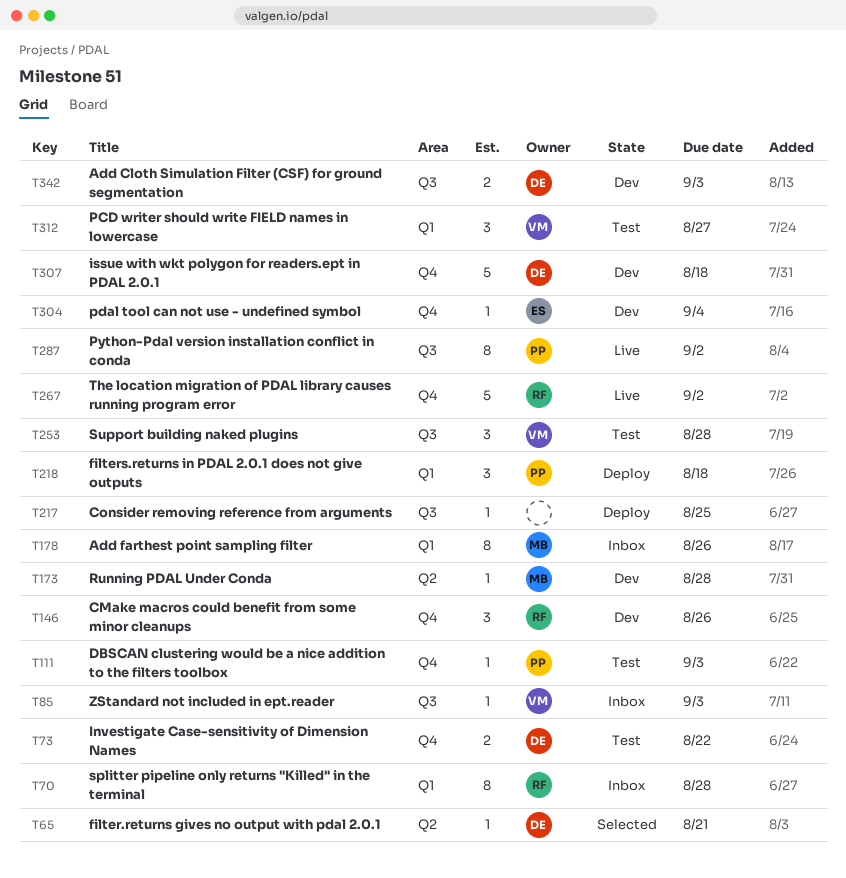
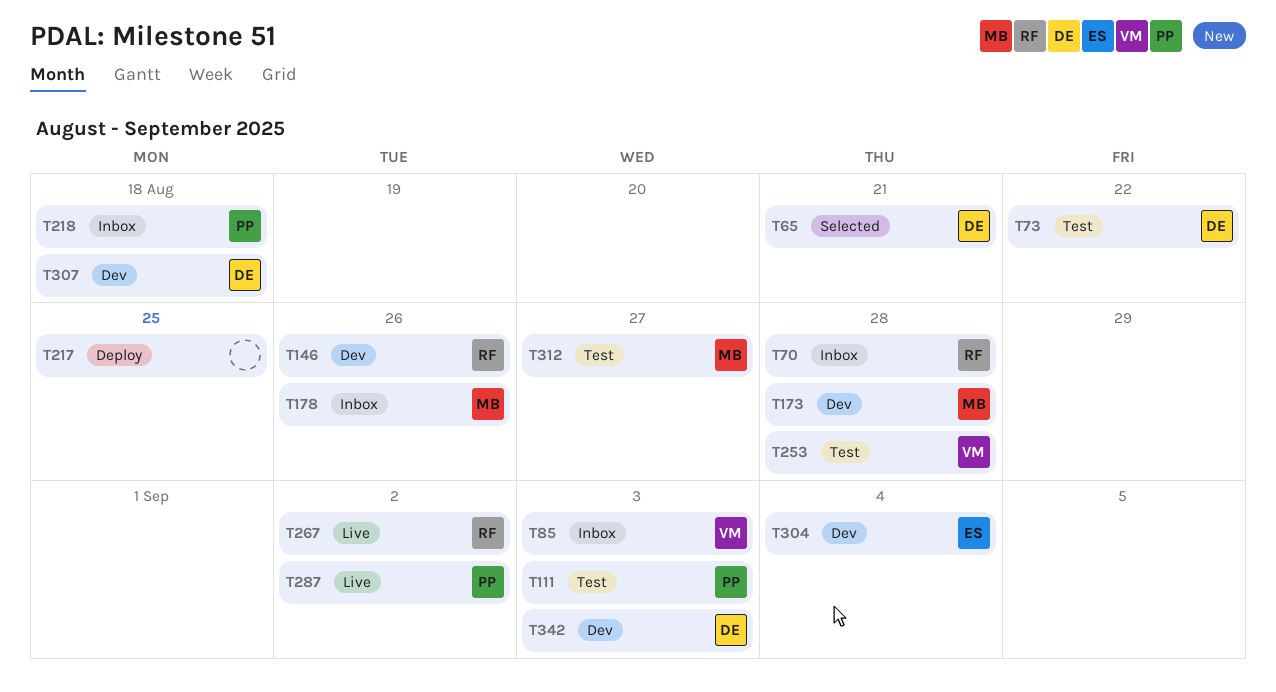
T218, status: Deploy -> Inbox
T312, owner: VM -> MB

